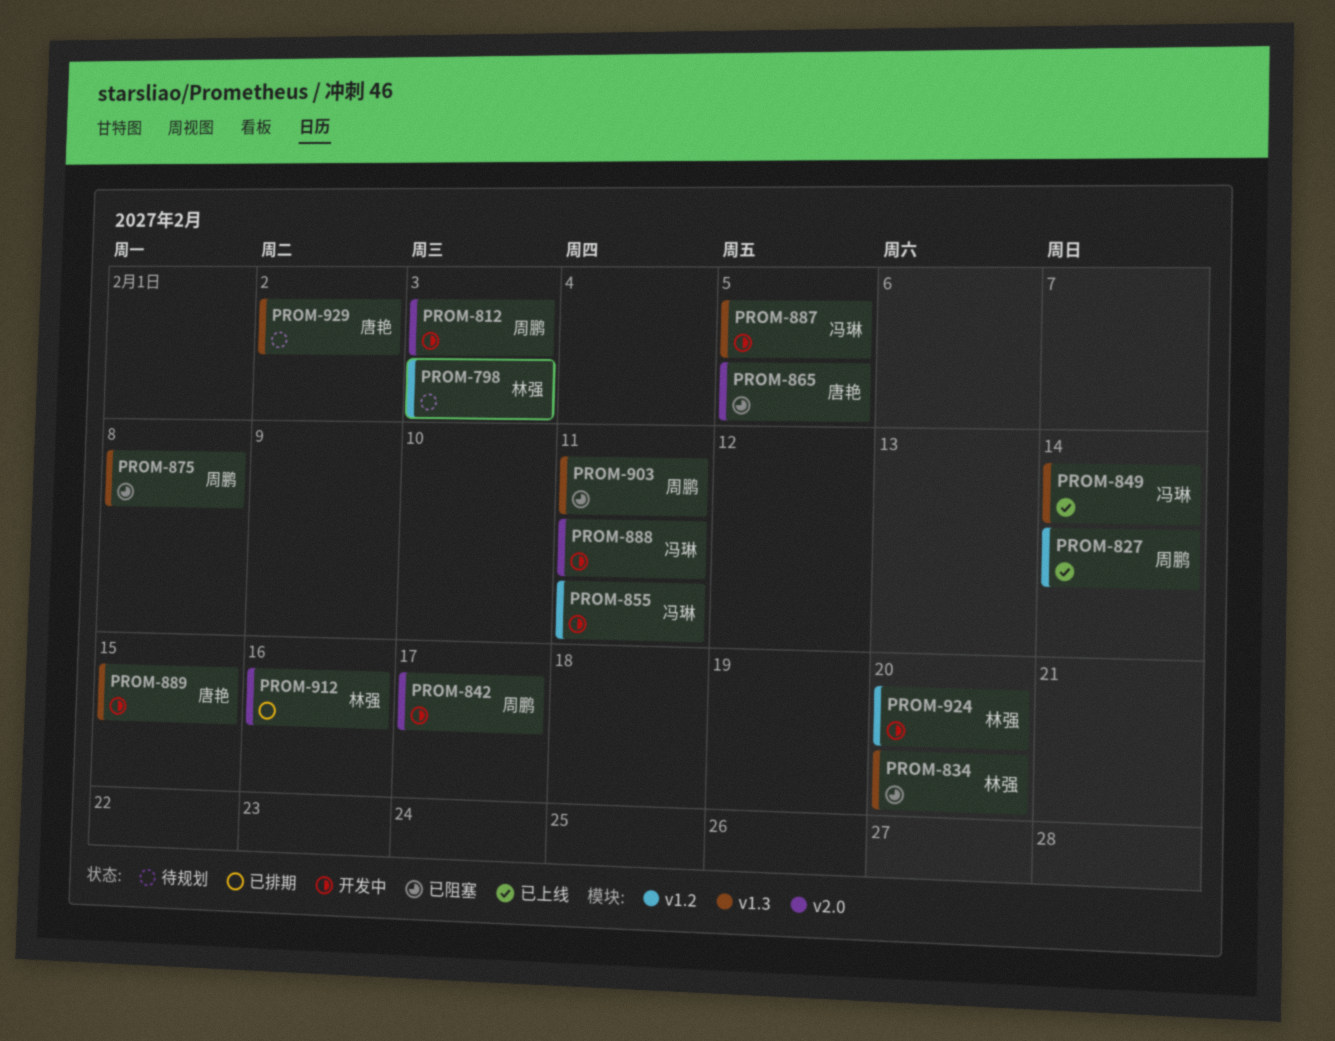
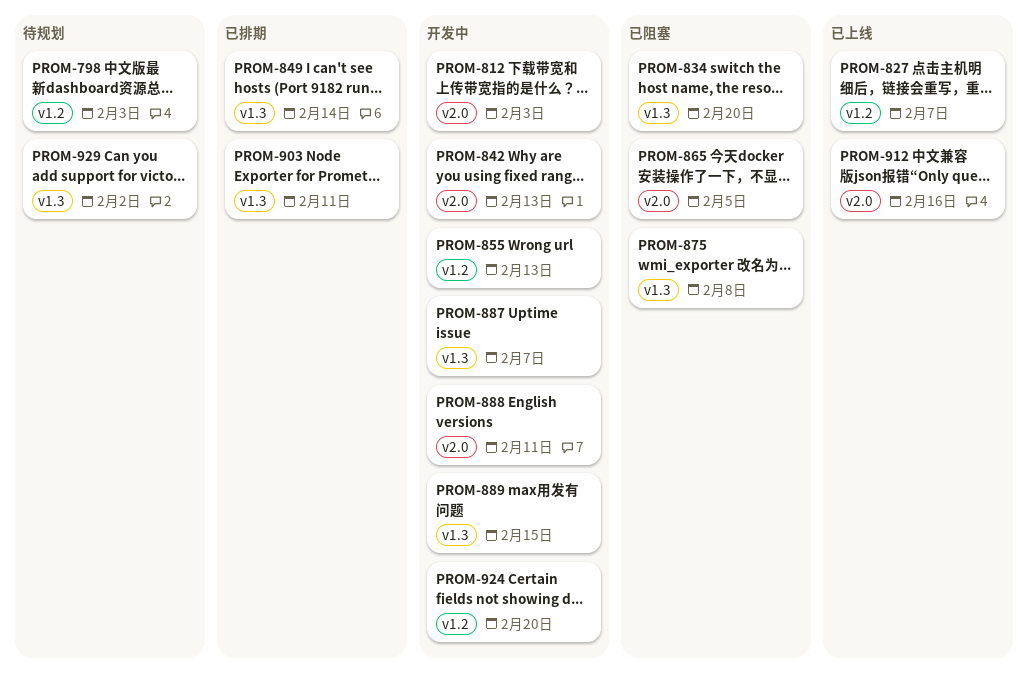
PROM-827, due: Feb 14 -> Feb 7
PROM-842, due: Feb 17 -> Feb 13
PROM-849, status: 已上线 -> 已排期
PROM-855, due: Feb 11 -> Feb 13
PROM-887, due: Feb 5 -> Feb 7
PROM-903, status: 已阻塞 -> 已排期
PROM-912, status: 已排期 -> 已上线

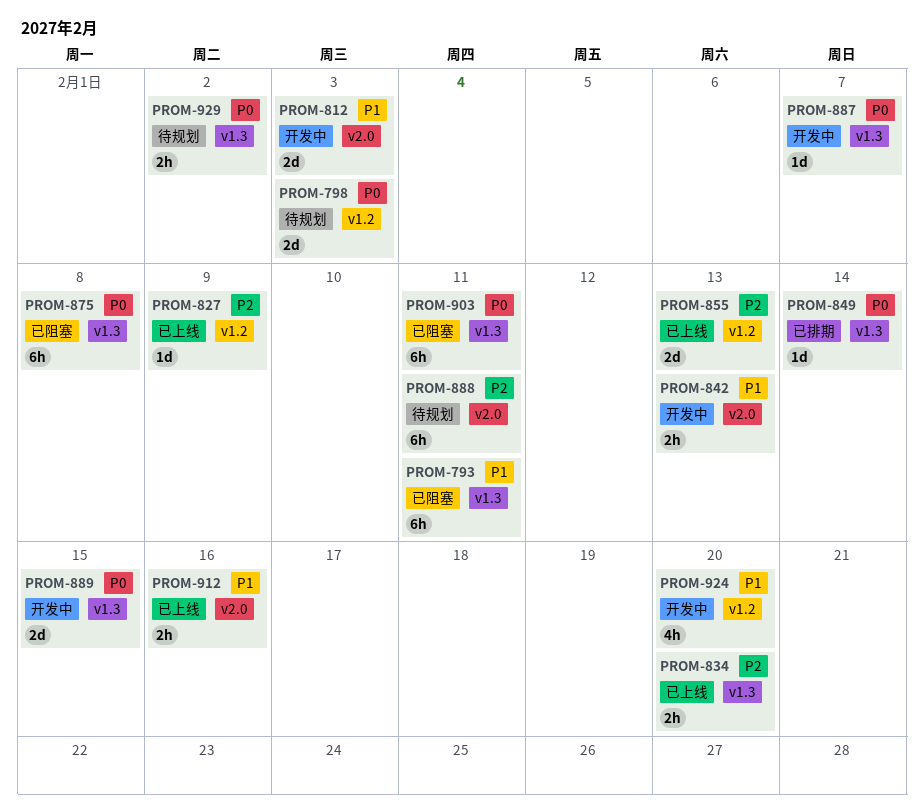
PROM-793: none -> present
PROM-827, due: Feb 7 -> Feb 9
PROM-834, status: 已阻塞 -> 已上线
PROM-855, status: 开发中 -> 已上线
PROM-865: present -> none
PROM-888, status: 开发中 -> 待规划
PROM-903, status: 已排期 -> 已阻塞

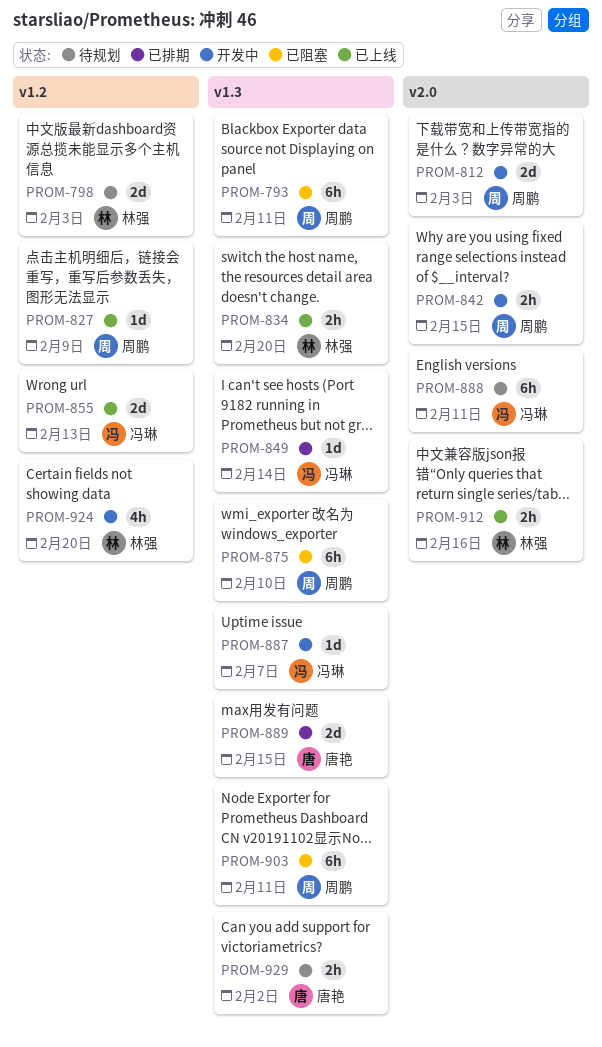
PROM-842, due: Feb 13 -> Feb 15
PROM-875, due: Feb 8 -> Feb 10
PROM-889, status: 开发中 -> 已排期

